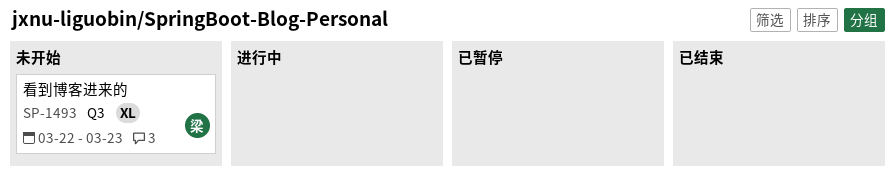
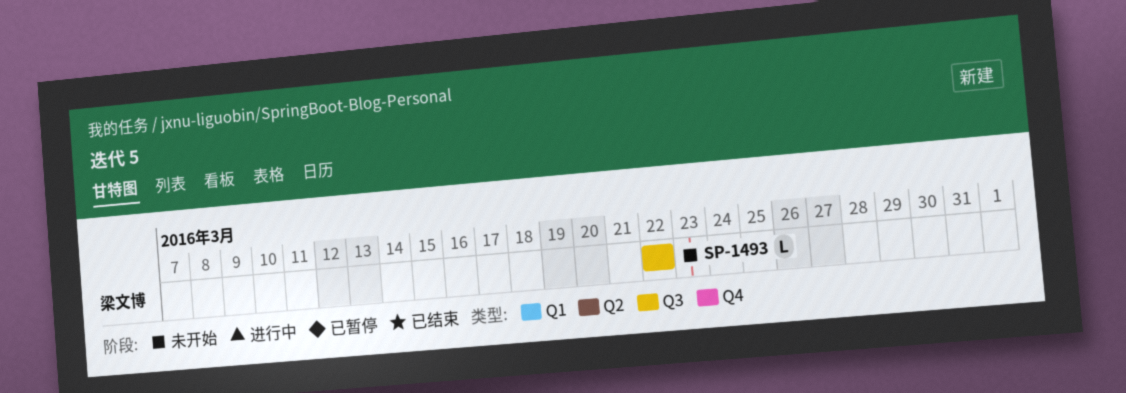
SP-1493, estimate: XL -> L
SP-1493, due: Mar 23 -> Mar 22

